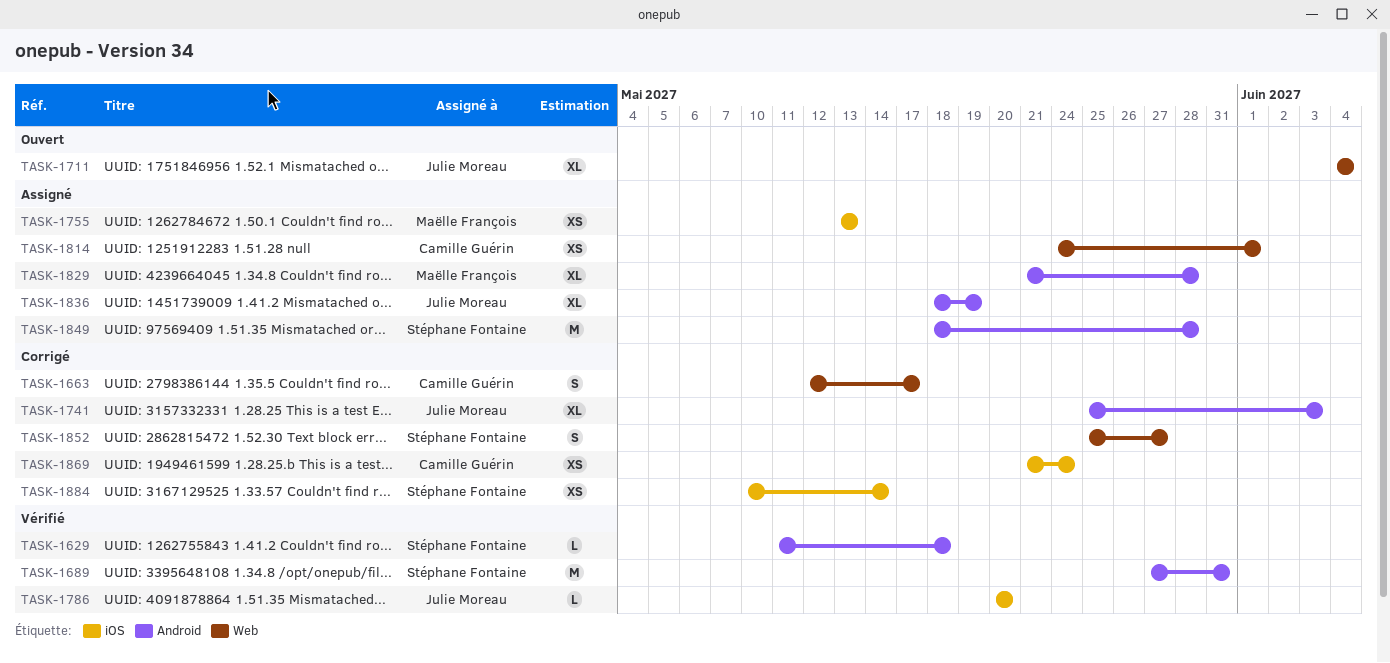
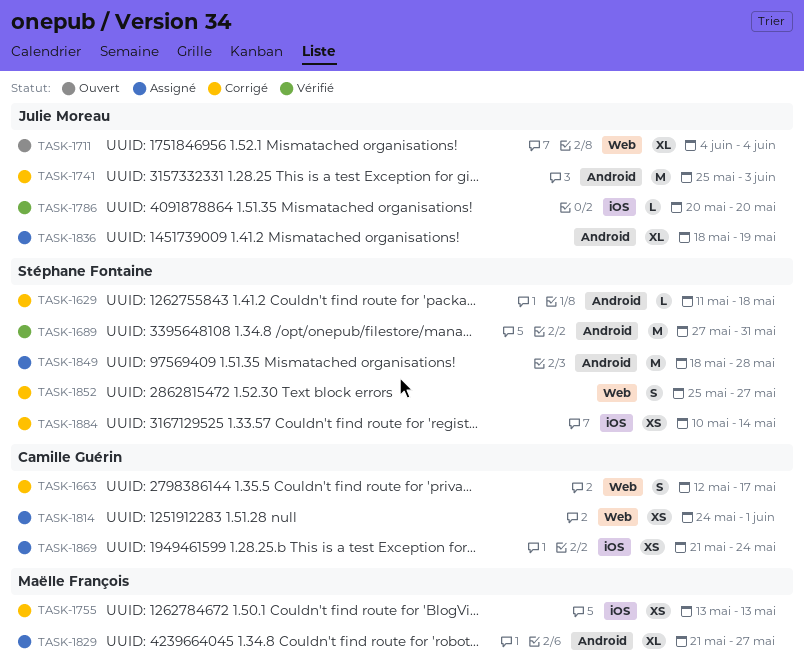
TASK-1629, status: Vérifié -> Corrigé
TASK-1741, estimate: XL -> M
TASK-1755, status: Assigné -> Corrigé
TASK-1829, due: May 28 -> May 27
TASK-1869, status: Corrigé -> Assigné

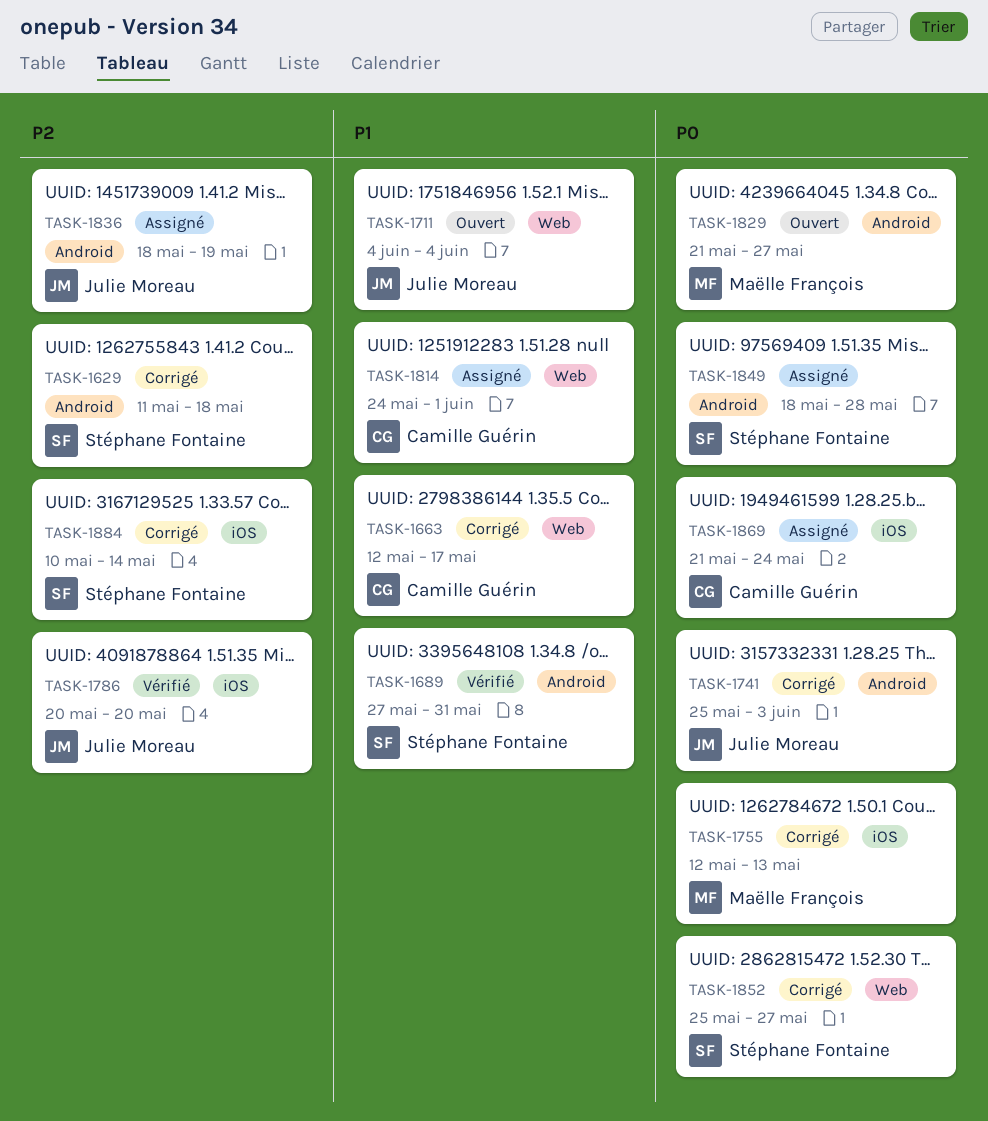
TASK-1755, start: May 13 -> May 12
TASK-1829, status: Assigné -> Ouvert

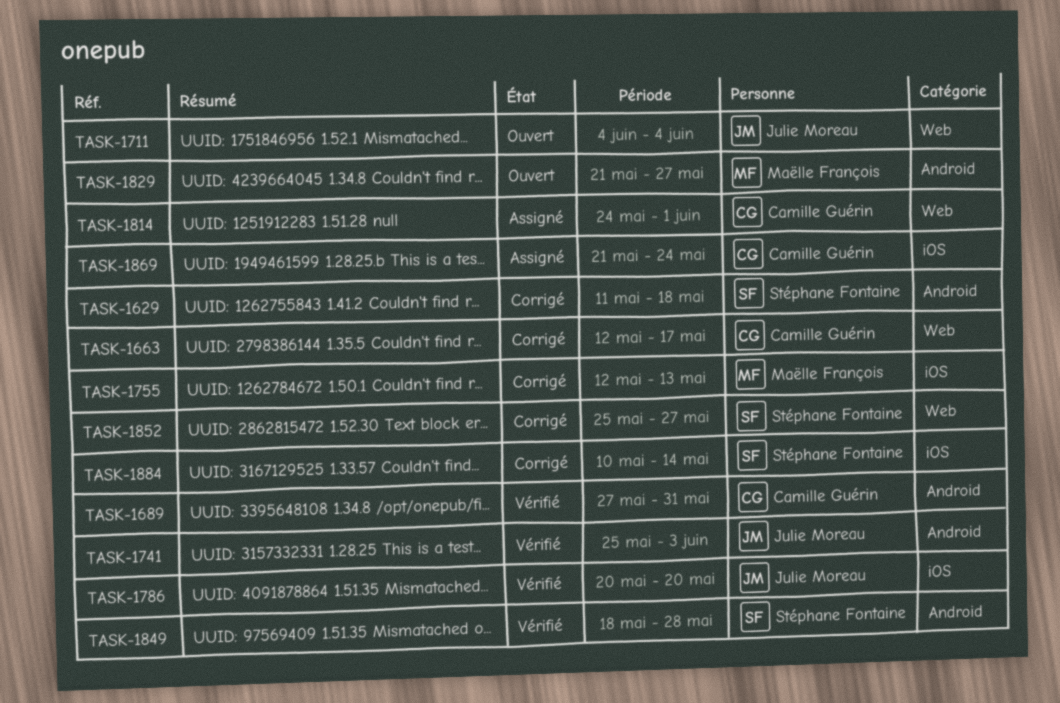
TASK-1689, owner: Stéphane Fontaine -> Camille Guérin
TASK-1741, status: Corrigé -> Vérifié
TASK-1836: present -> none
TASK-1849, status: Assigné -> Vérifié

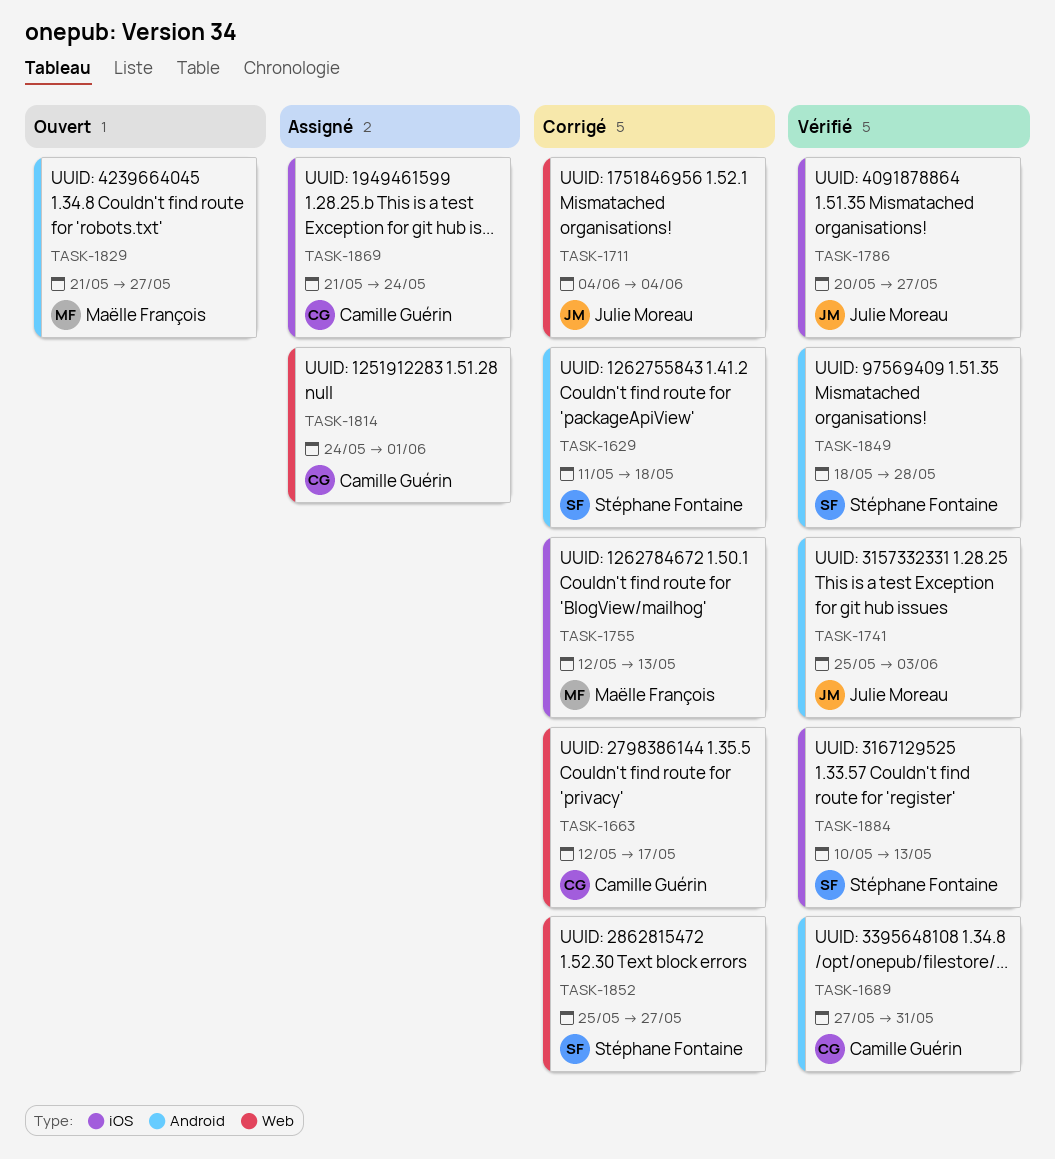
TASK-1711, status: Ouvert -> Corrigé
TASK-1786, due: May 20 -> May 27
TASK-1884, status: Corrigé -> Vérifié
TASK-1884, due: May 14 -> May 13

